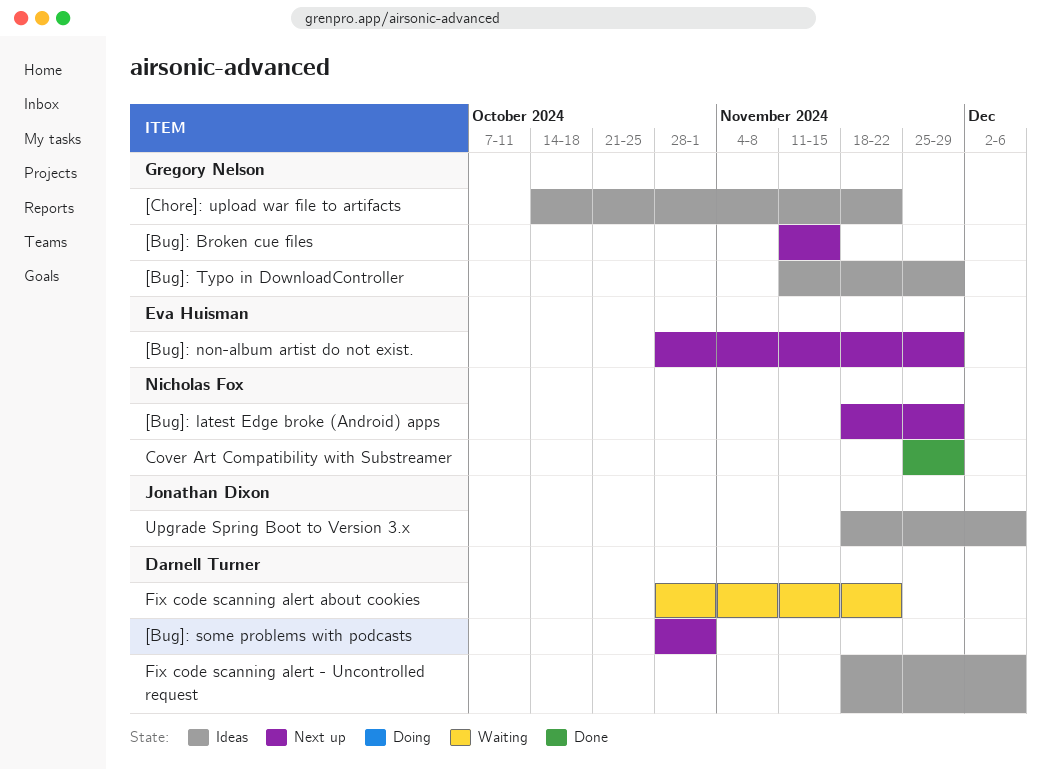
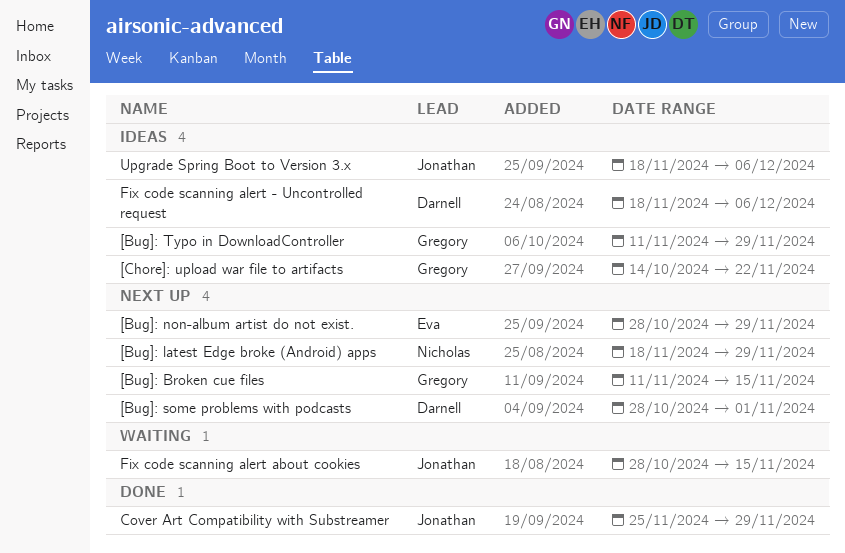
Cover Art Compatibility with Substreamer, owner: Nicholas Fox -> Jonathan Dixon
Fix code scanning alert about cookies, owner: Darnell Turner -> Jonathan Dixon
Fix code scanning alert about cookies, due: Nov 22 -> Nov 15

